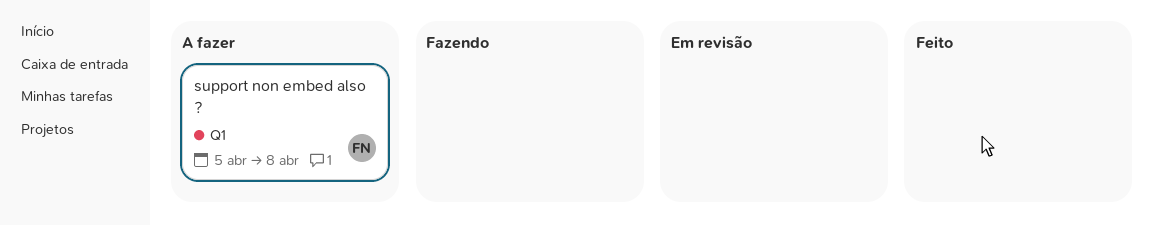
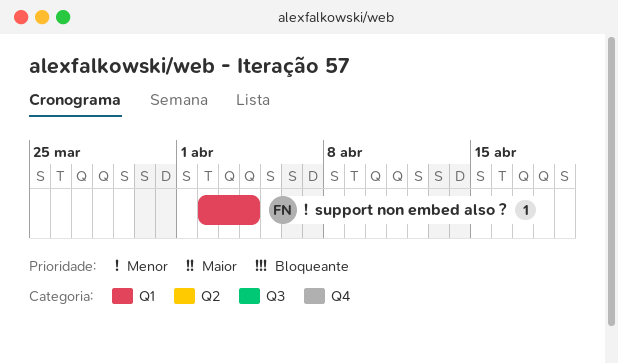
support non embed also ?, start: Apr 5 -> Apr 2
support non embed also ?, due: Apr 8 -> Apr 4

